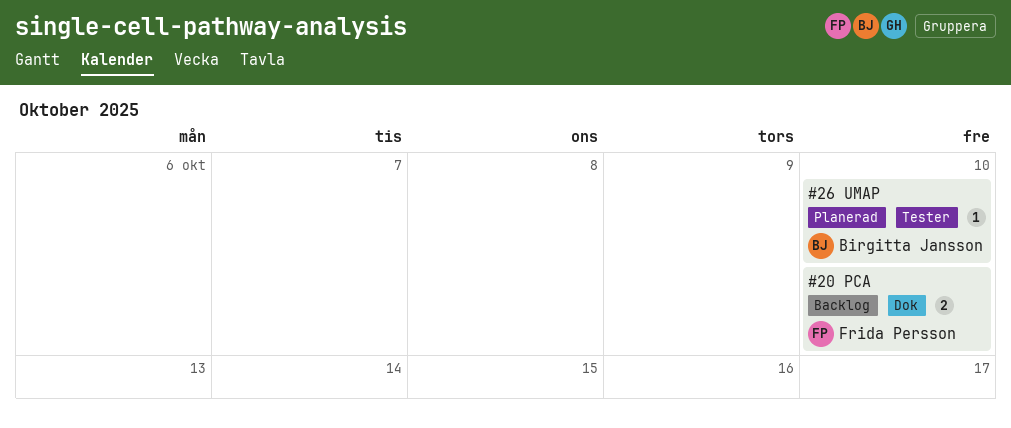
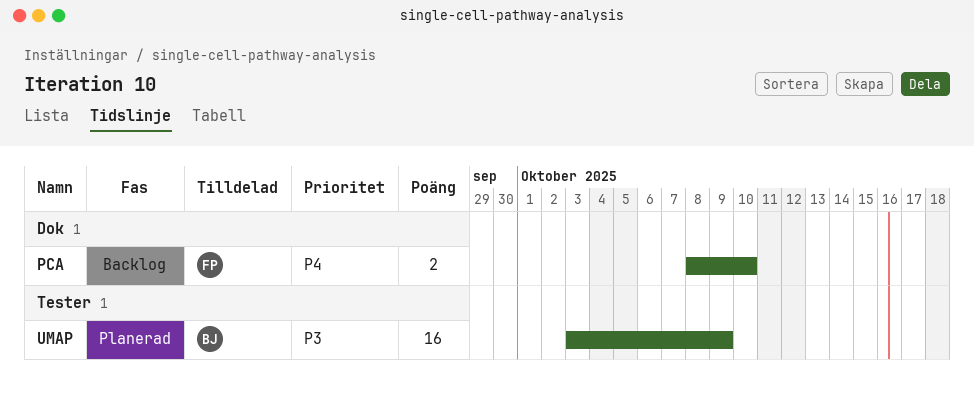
UMAP, estimate: 1 -> 16
UMAP, due: Oct 10 -> Oct 9

